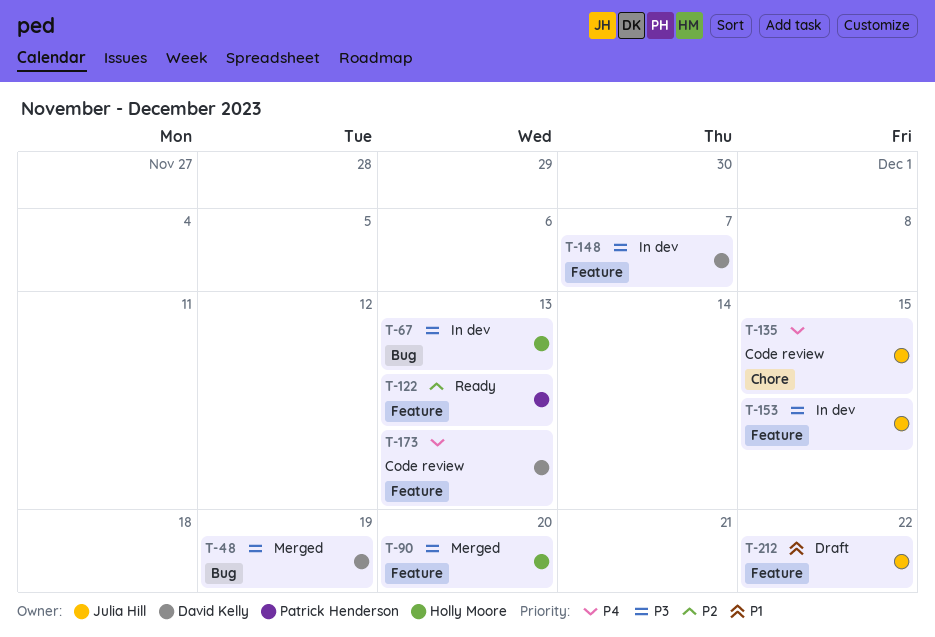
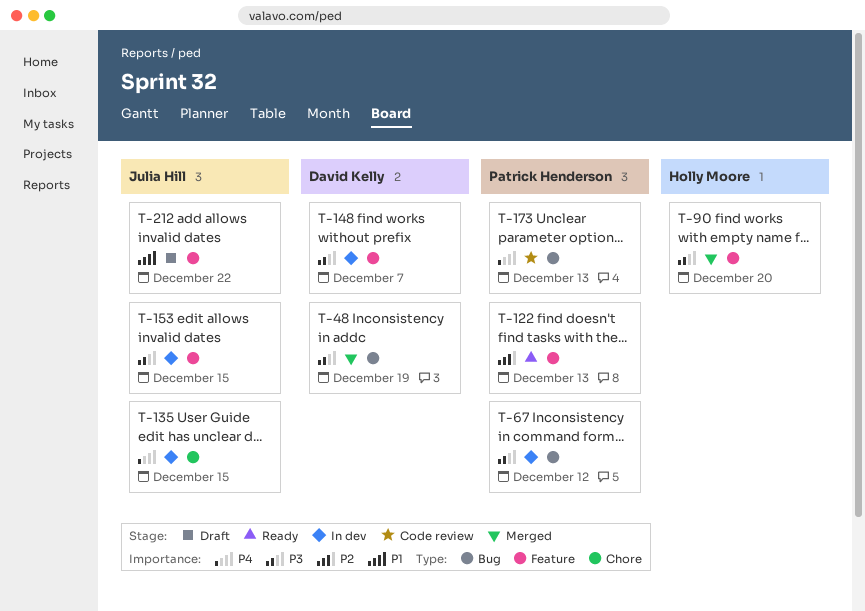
T-67, owner: Holly Moore -> Patrick Henderson
T-67, due: Dec 13 -> Dec 12
T-135, status: Code review -> In dev
T-173, owner: David Kelly -> Patrick Henderson
T-173, label: Feature -> Bug

